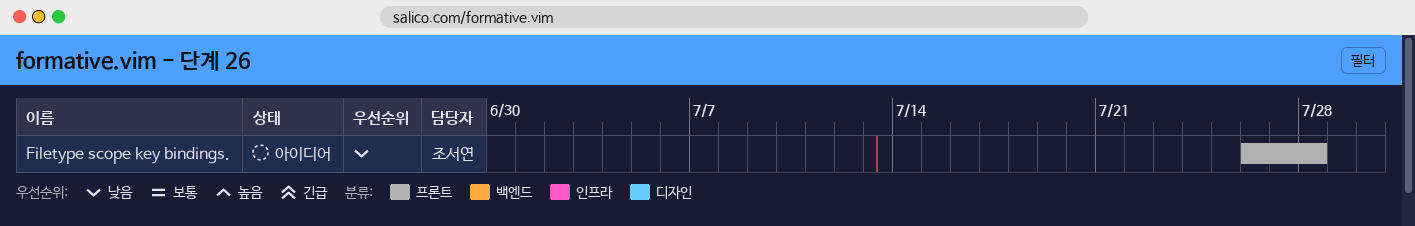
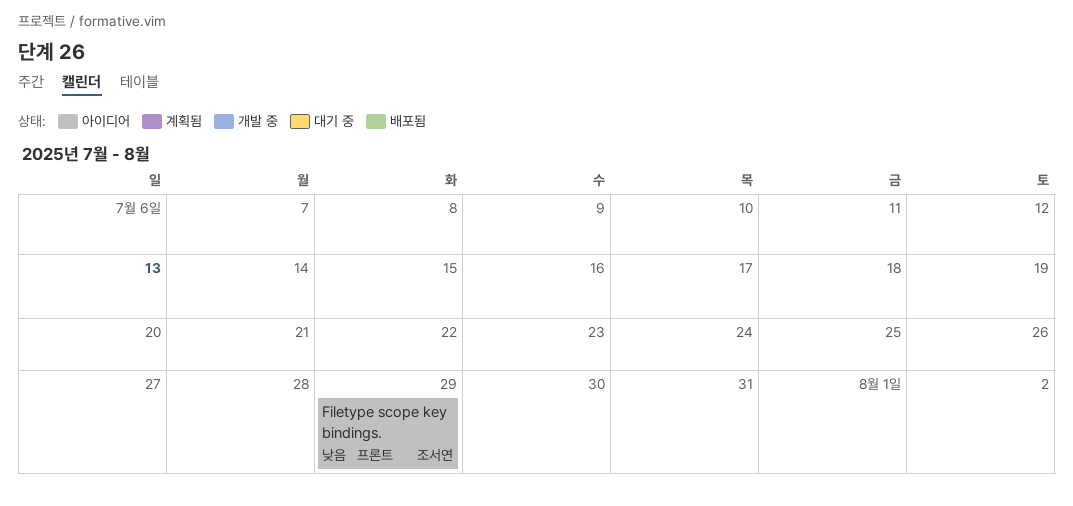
Filetype scope key bindings., due: Jul 28 -> Jul 29

